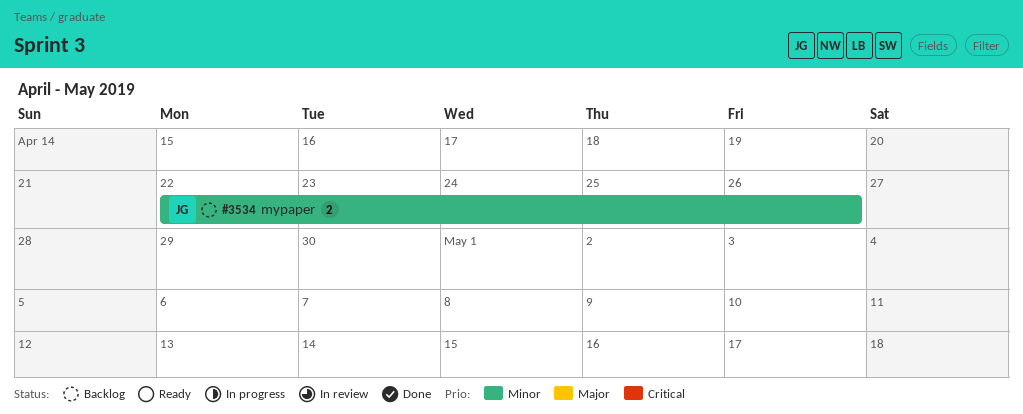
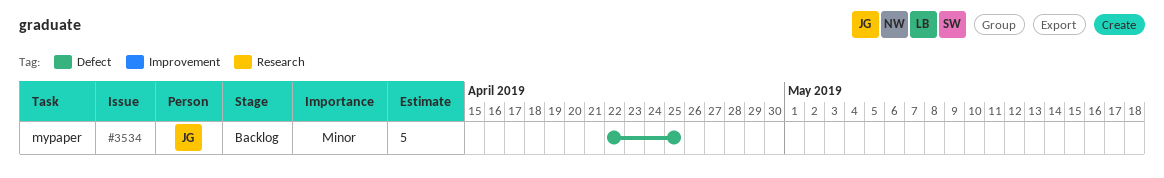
#3534, estimate: 2 -> 5
#3534, due: Apr 26 -> Apr 25

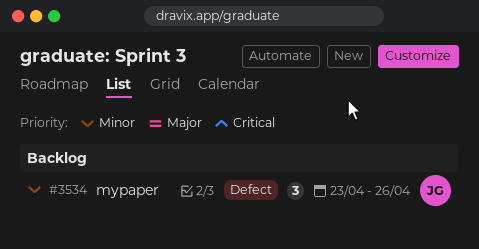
#3534, estimate: 5 -> 3
#3534, start: Apr 22 -> Apr 23
#3534, due: Apr 25 -> Apr 26

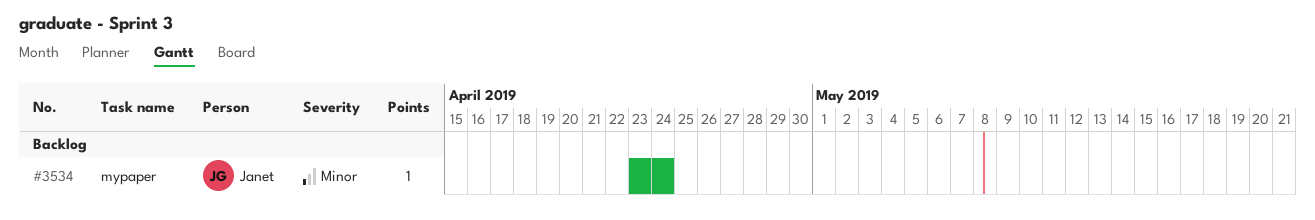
#3534, estimate: 3 -> 1
#3534, due: Apr 26 -> Apr 24

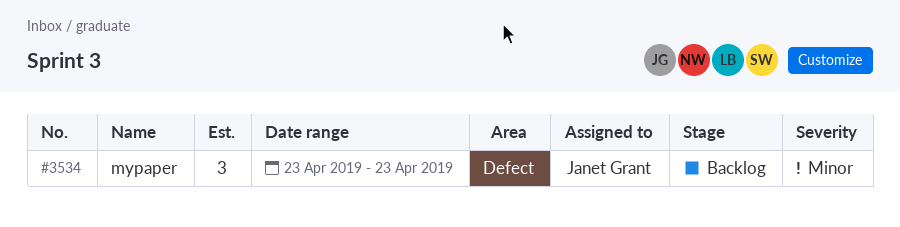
#3534, estimate: 1 -> 3
#3534, due: Apr 24 -> Apr 23

